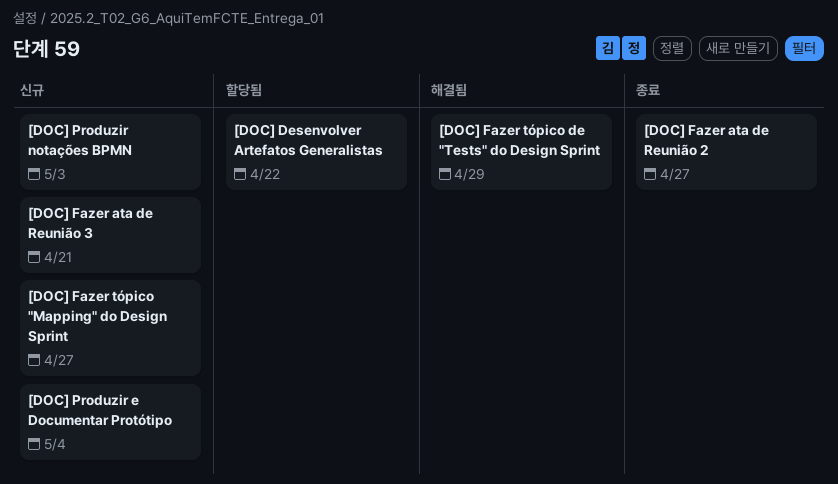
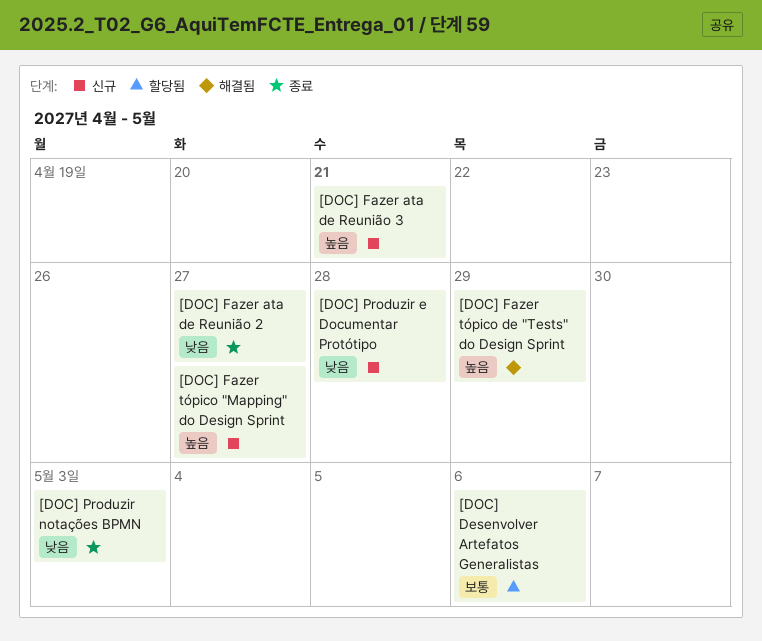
[DOC] Desenvolver Artefatos Generalistas, due: Apr 22 -> May 6
[DOC] Produzir e Documentar Protótipo, due: May 4 -> Apr 28
[DOC] Produzir notações BPMN, status: 신규 -> 종료

